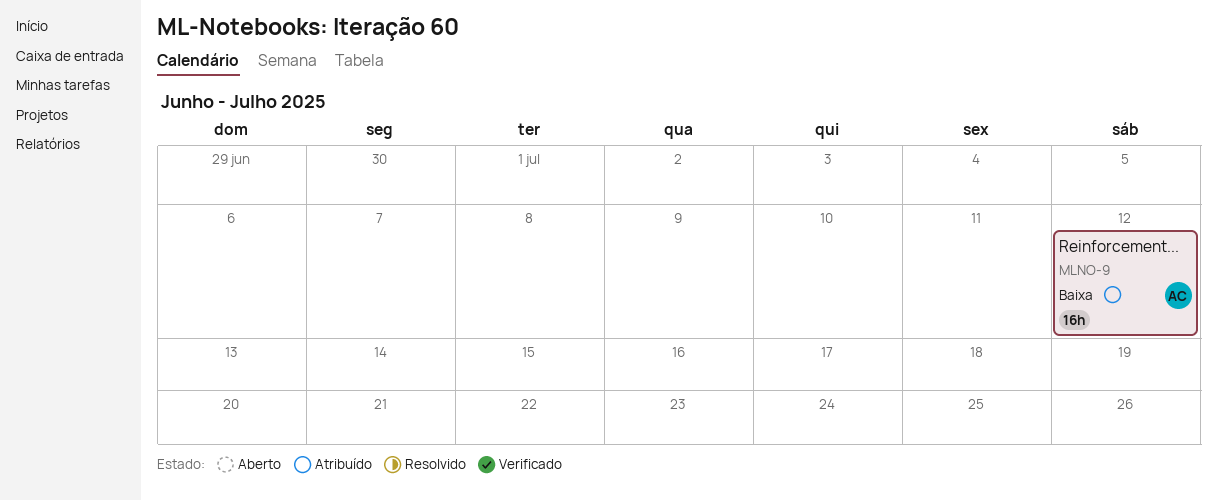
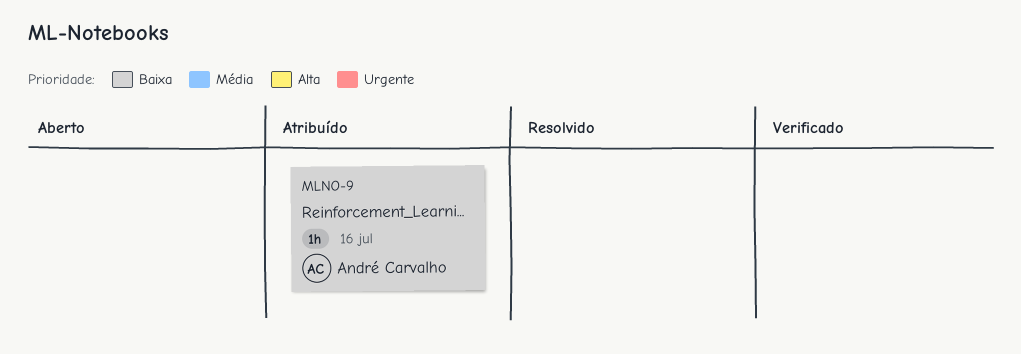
MLNO-9, estimate: 16h -> 1h
MLNO-9, due: Jul 12 -> Jul 16

